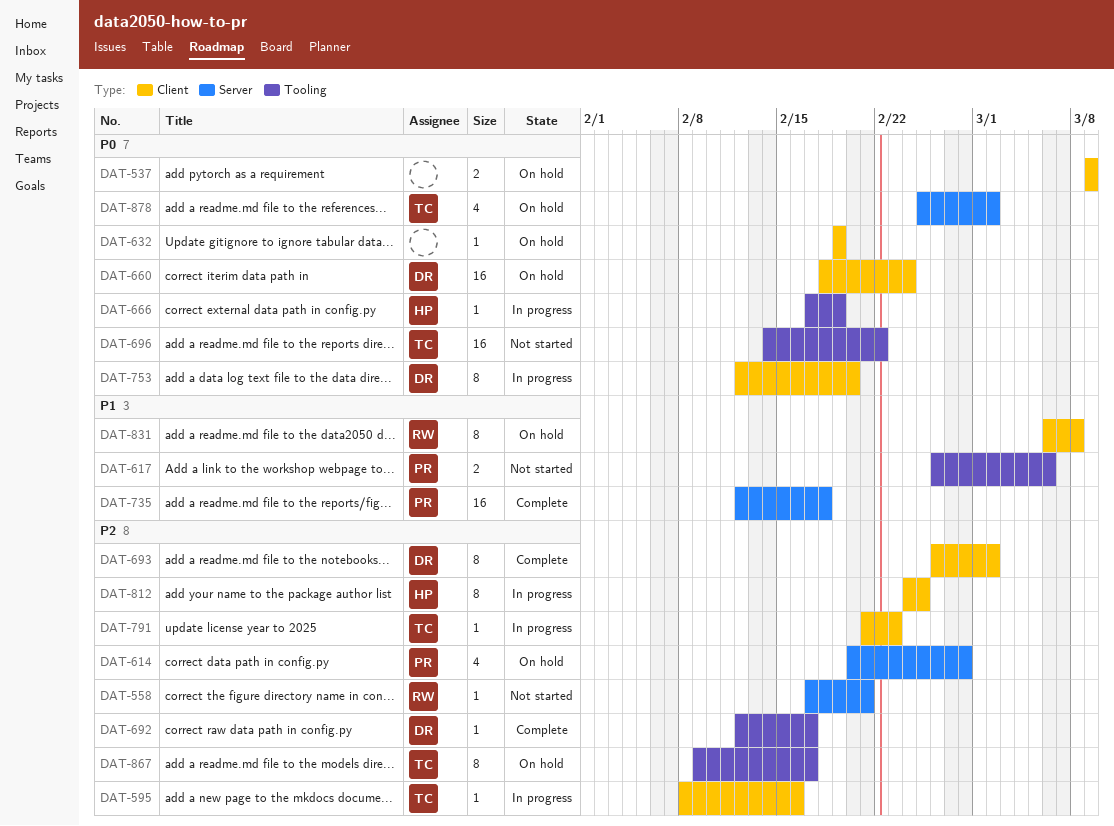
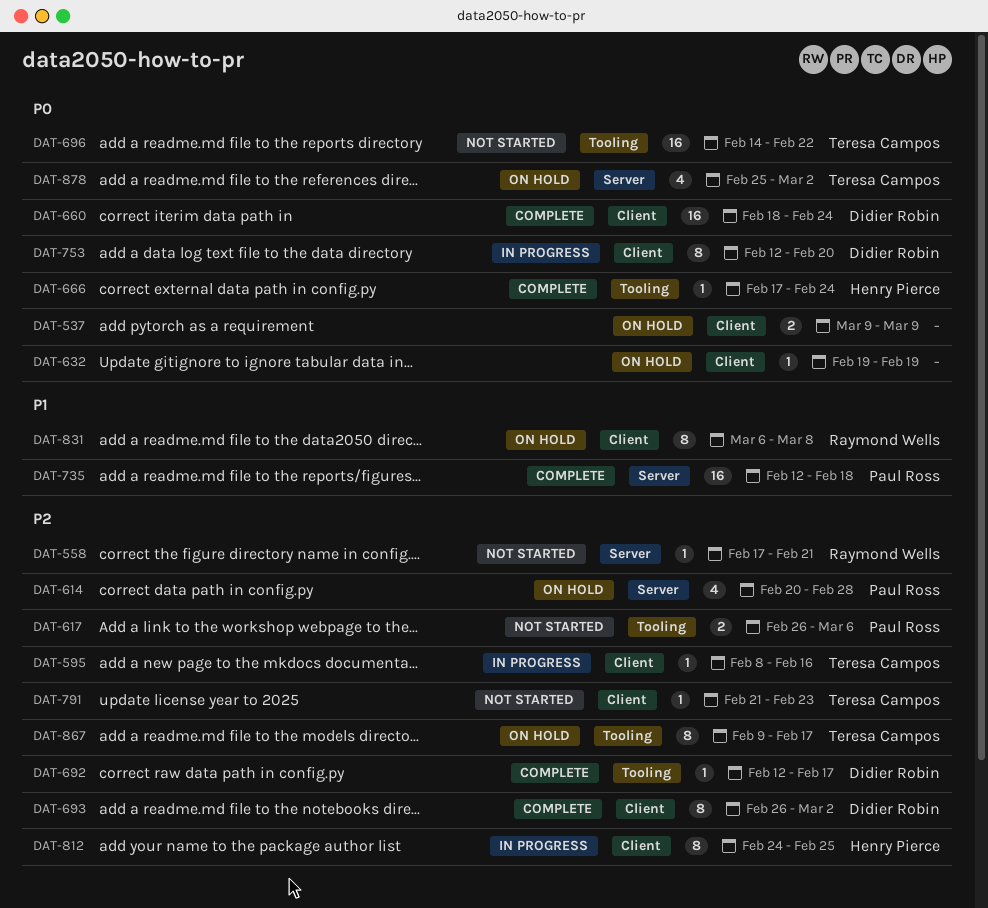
DAT-617, priority: P1 -> P2
DAT-660, status: On hold -> Complete
DAT-666, status: In progress -> Complete
DAT-666, due: Feb 19 -> Feb 24
DAT-791, status: In progress -> Not started

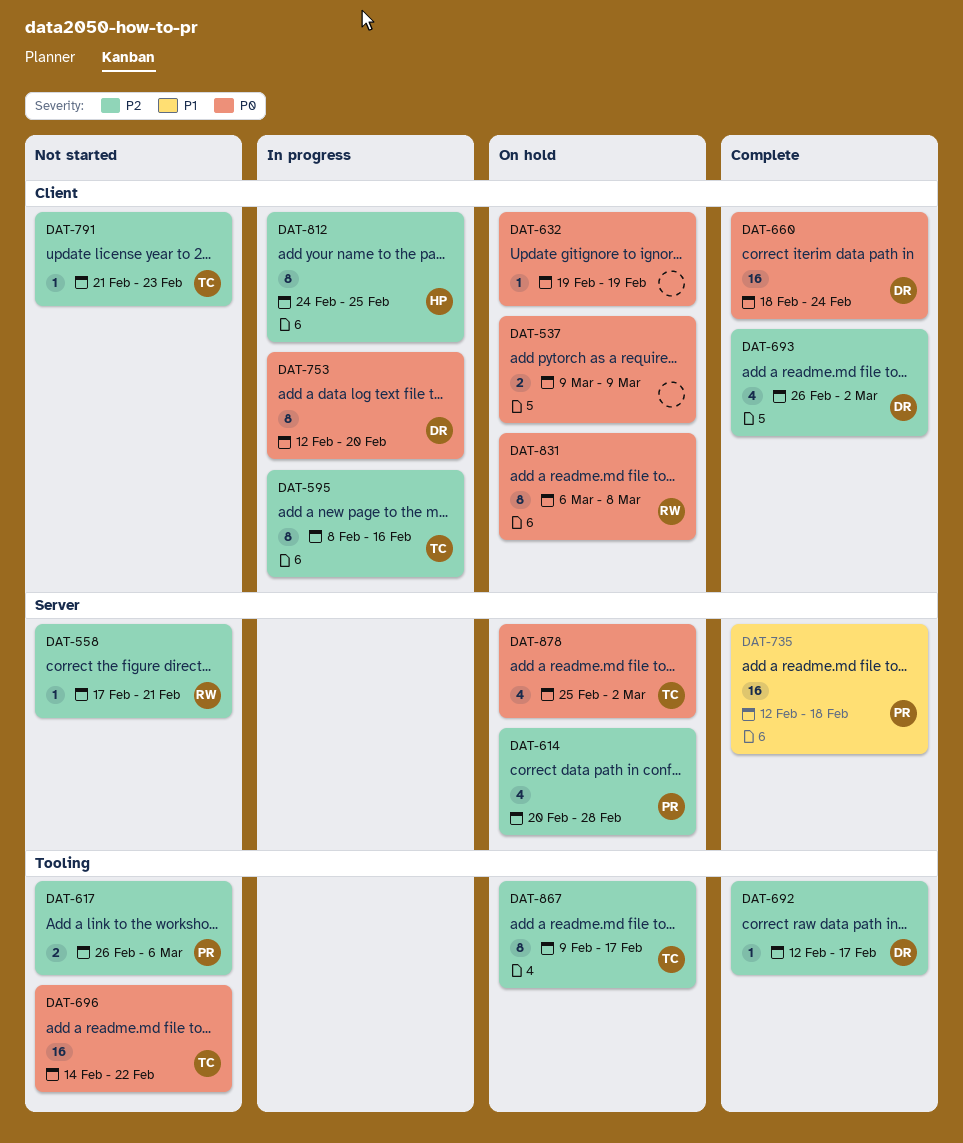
DAT-595, estimate: 1 -> 8
DAT-666: present -> none
DAT-693, estimate: 8 -> 4
DAT-831, priority: P1 -> P0

